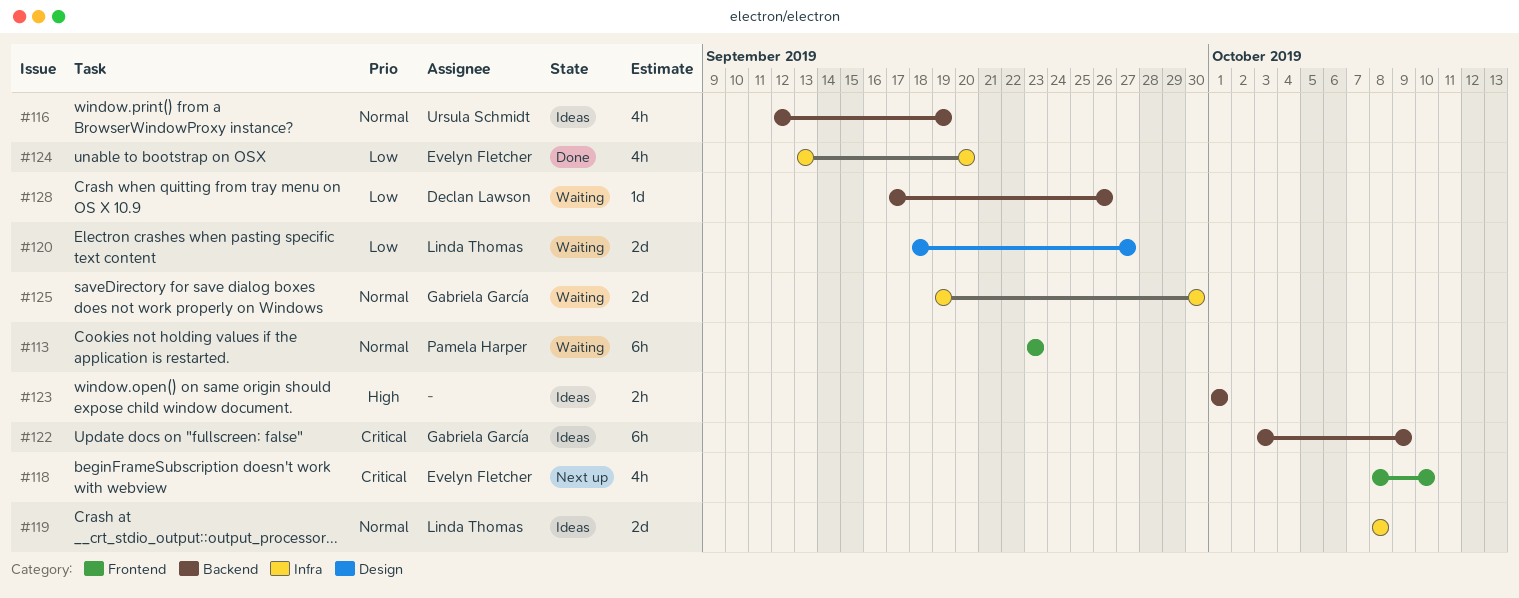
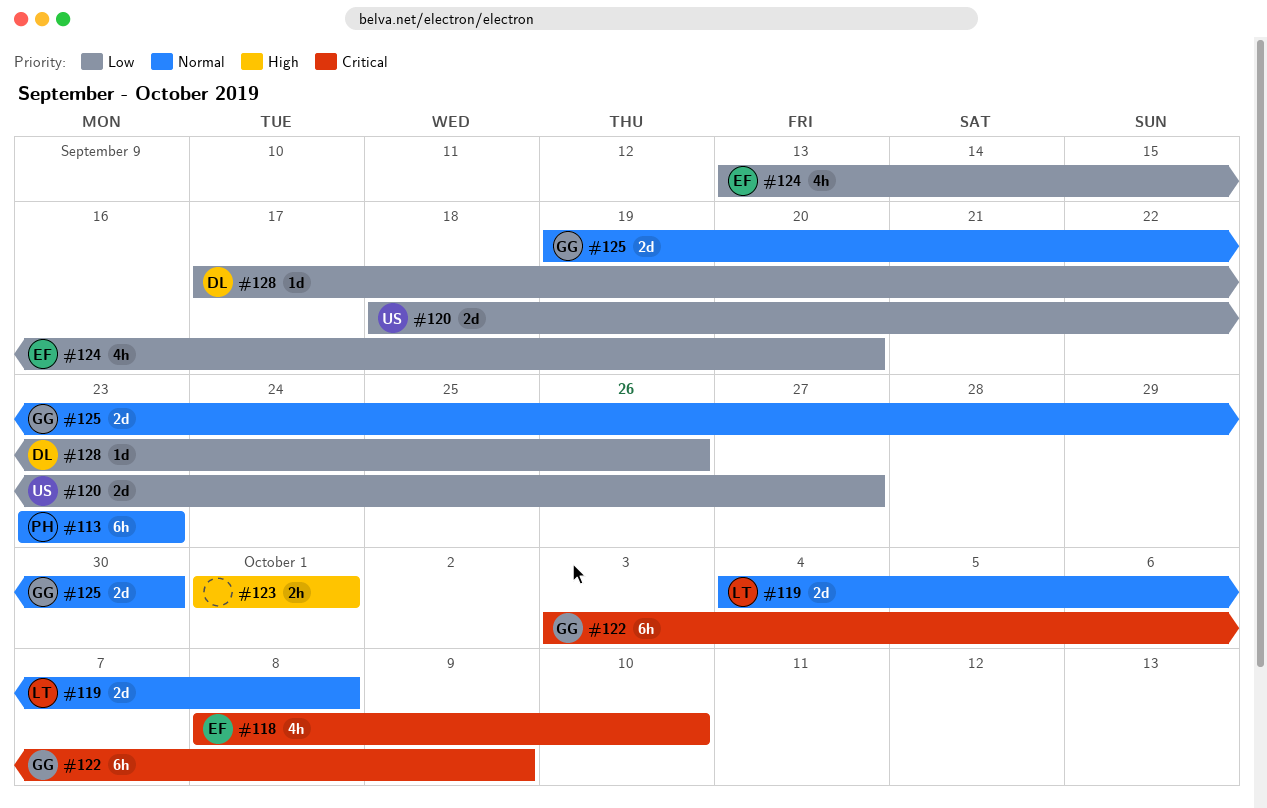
#116: present -> none
#119, start: Oct 8 -> Oct 4
#120, owner: Linda Thomas -> Ursula Schmidt

